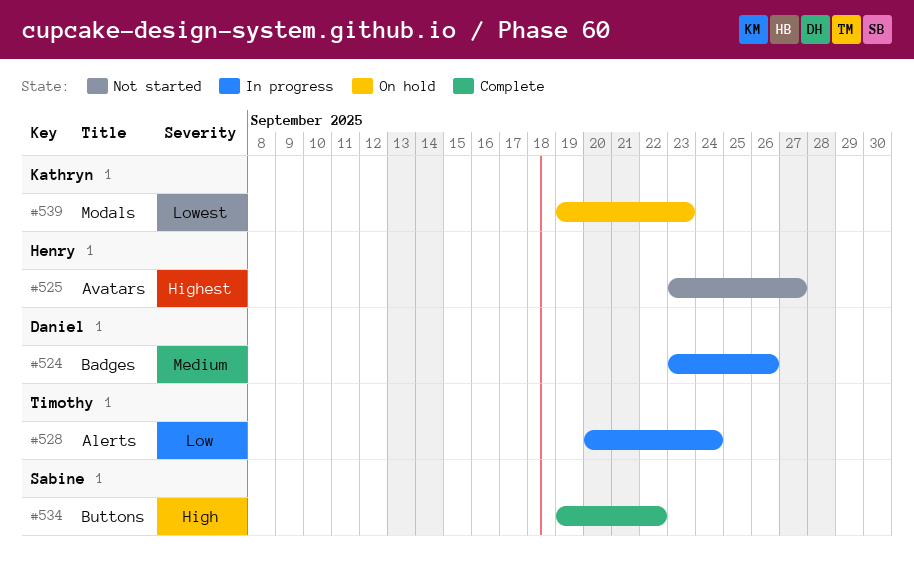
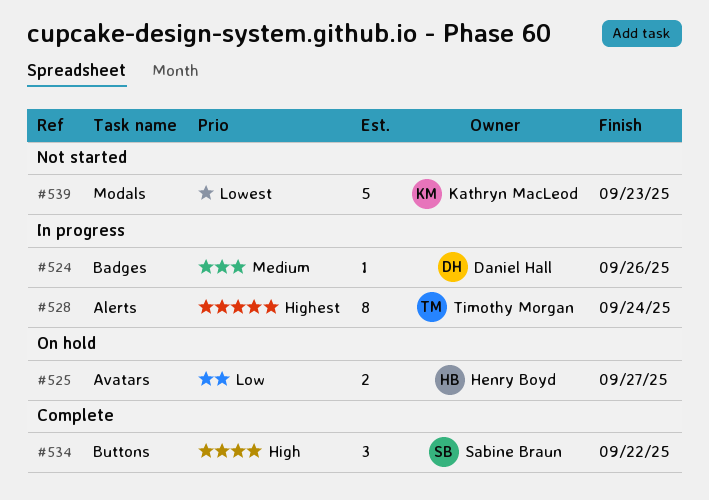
#525, status: Not started -> On hold
#525, priority: Highest -> Low
#528, priority: Low -> Highest
#539, status: On hold -> Not started

